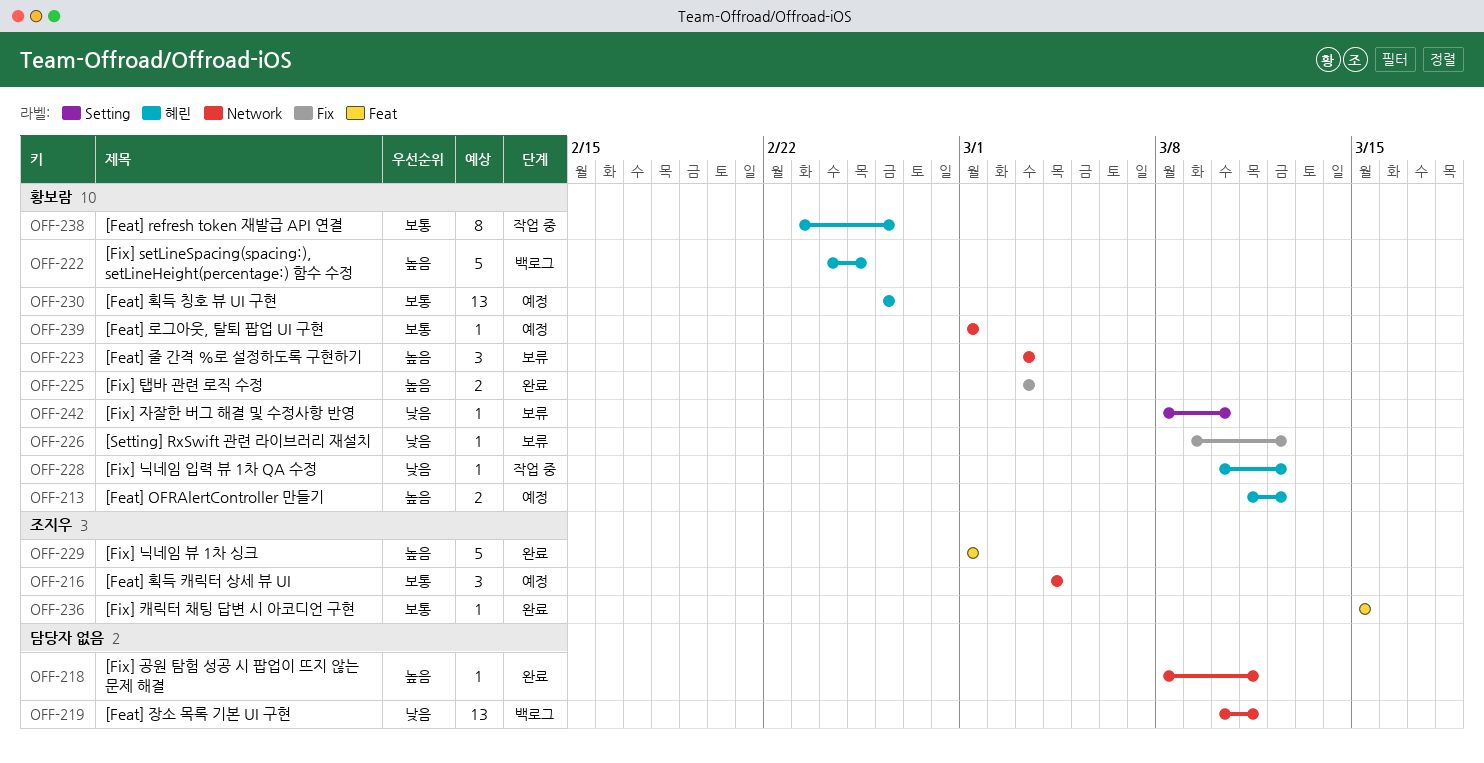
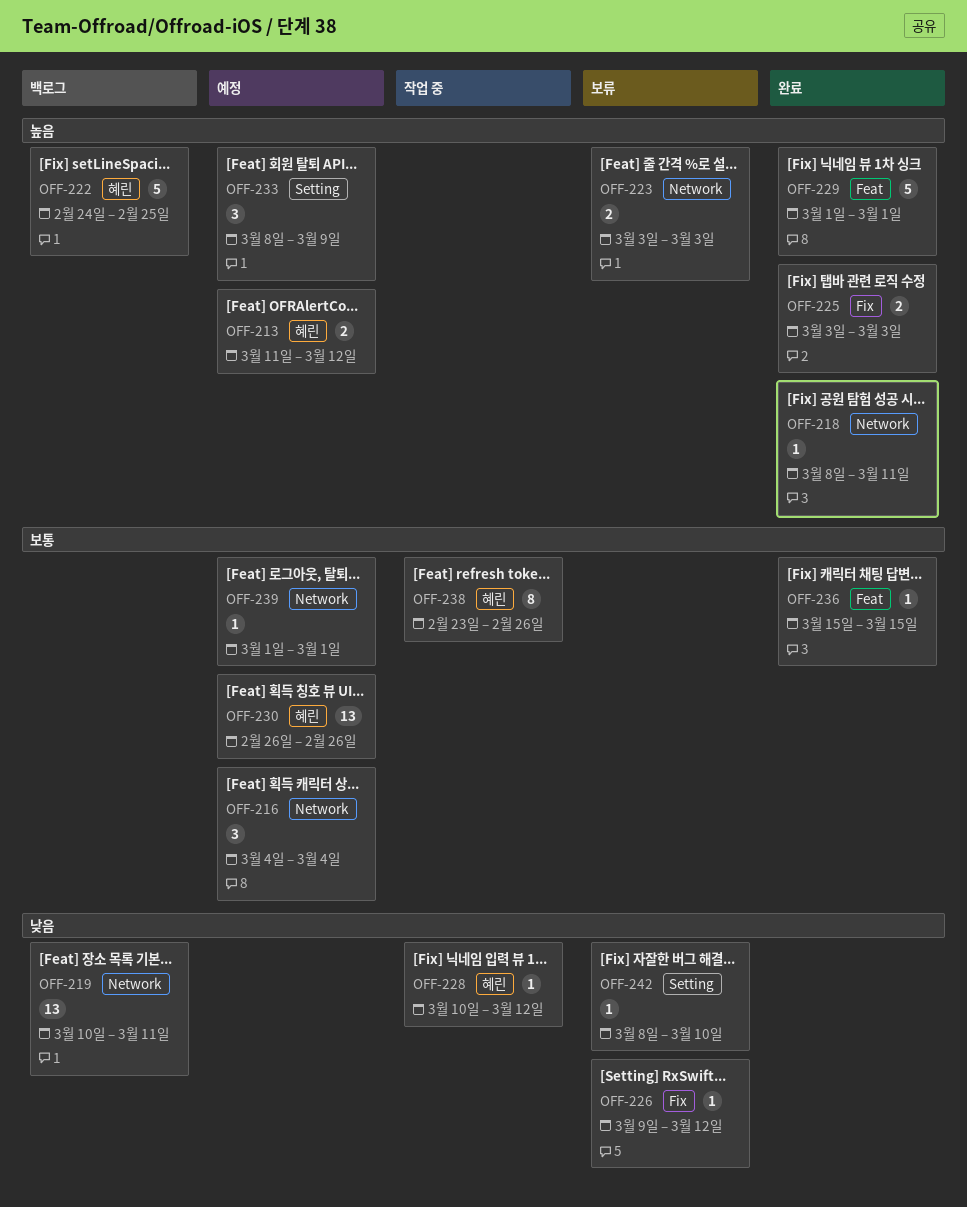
OFF-223, estimate: 3 -> 2
OFF-233: none -> present

